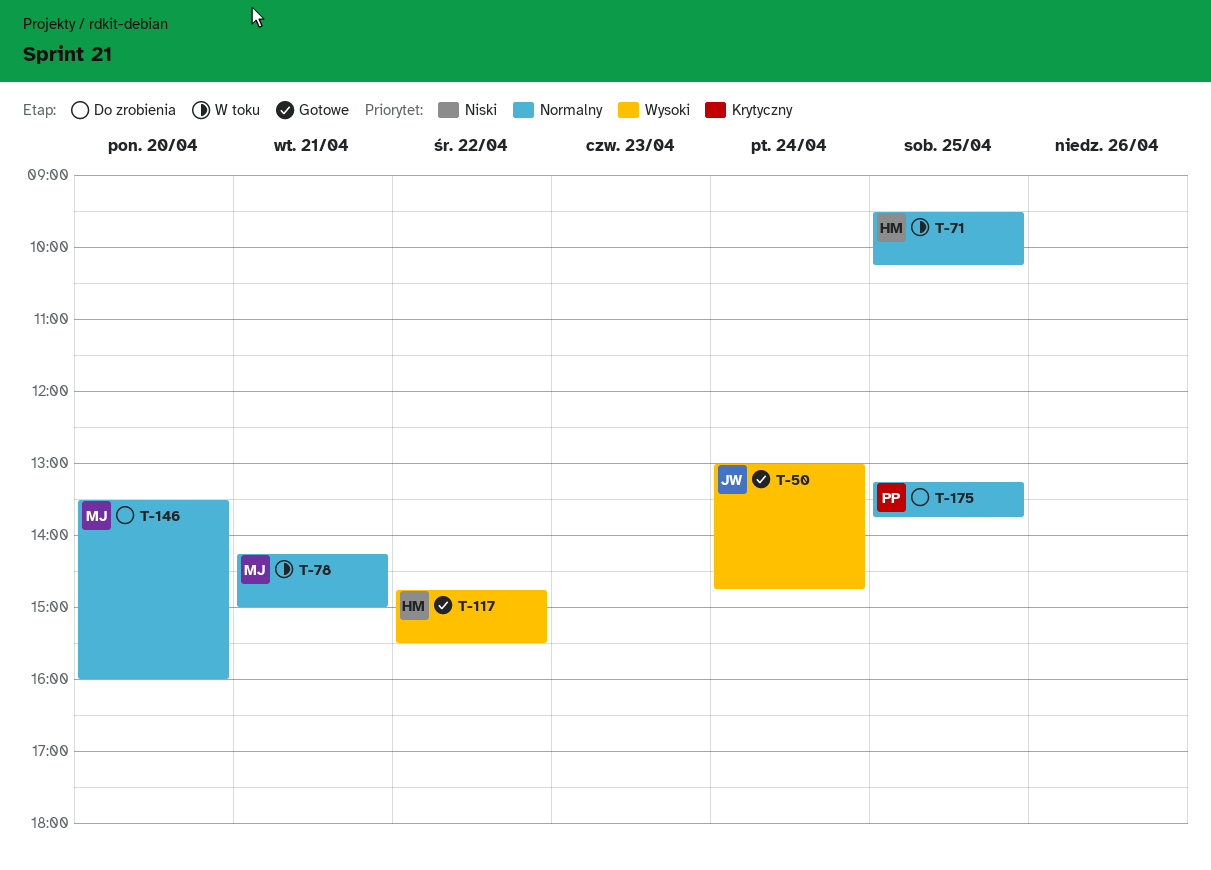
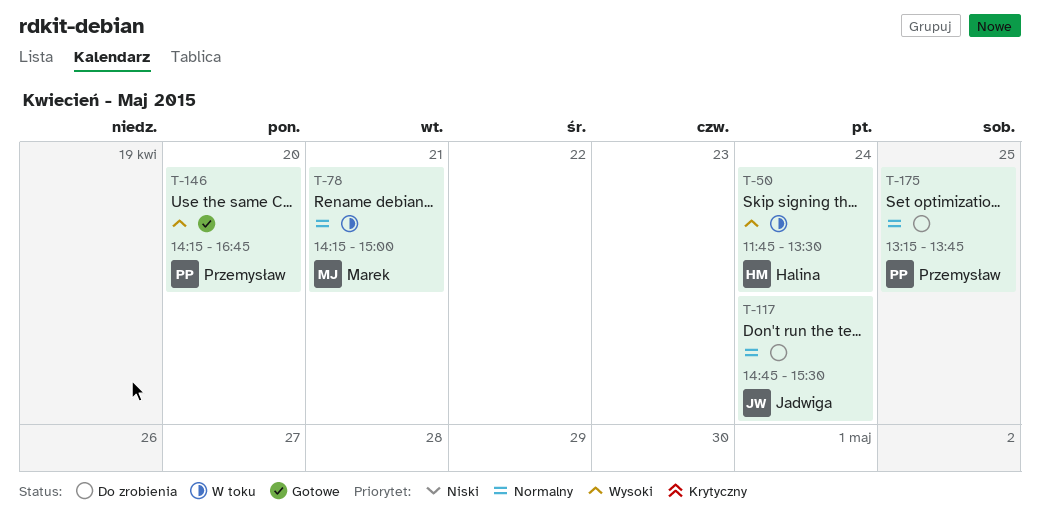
T-50, status: Gotowe -> W toku
T-50, owner: Jadwiga -> Halina
T-50, begins: 13:00 -> 11:45
T-50, ends: 14:45 -> 13:30
T-71: present -> none
T-117, status: Gotowe -> Do zrobienia
T-117, owner: Halina -> Jadwiga
T-117, priority: Wysoki -> Normalny
T-117, day: Apr 22 -> Apr 24
T-146, status: Do zrobienia -> Gotowe
T-146, owner: Marek -> Przemysław
T-146, priority: Normalny -> Wysoki
T-146, begins: 13:30 -> 14:15
T-146, ends: 16:00 -> 16:45

